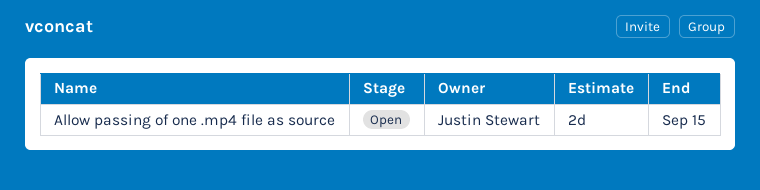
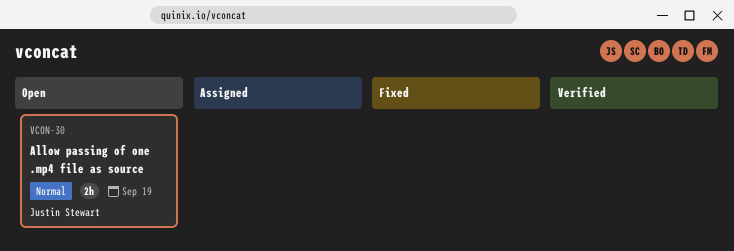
Allow passing of one .mp4 file as source, estimate: 2d -> 2h
Allow passing of one .mp4 file as source, due: Sep 15 -> Sep 19

